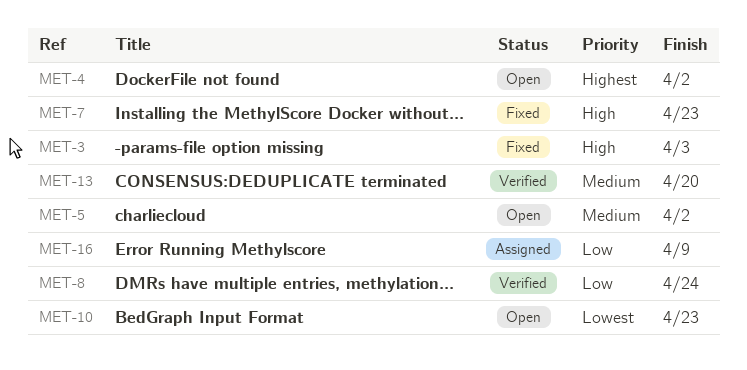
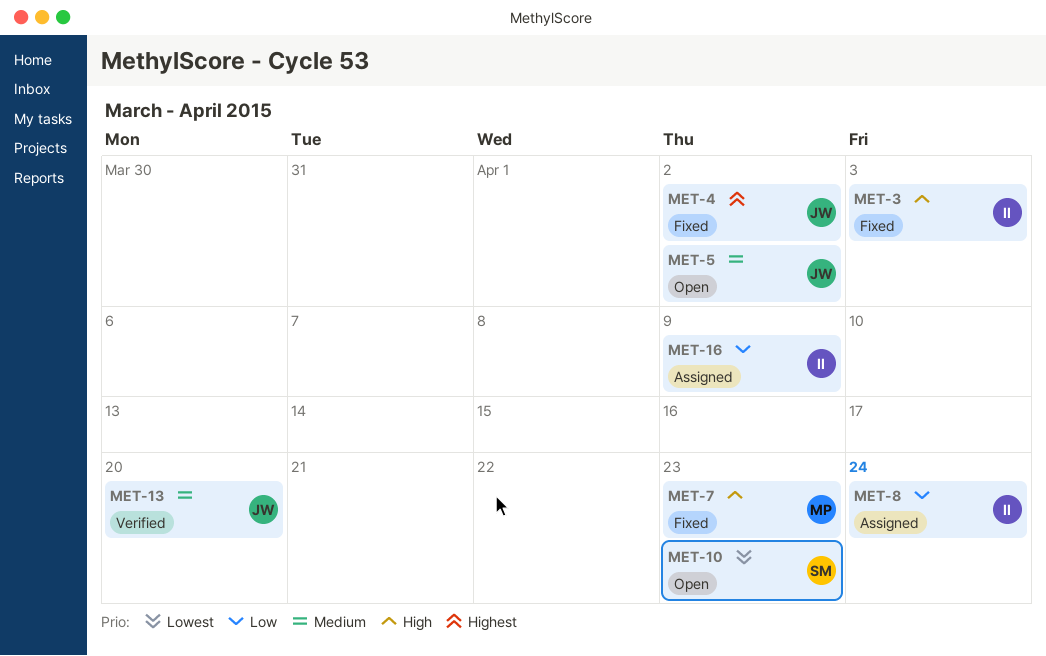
MET-4, status: Open -> Fixed
MET-8, status: Verified -> Assigned

